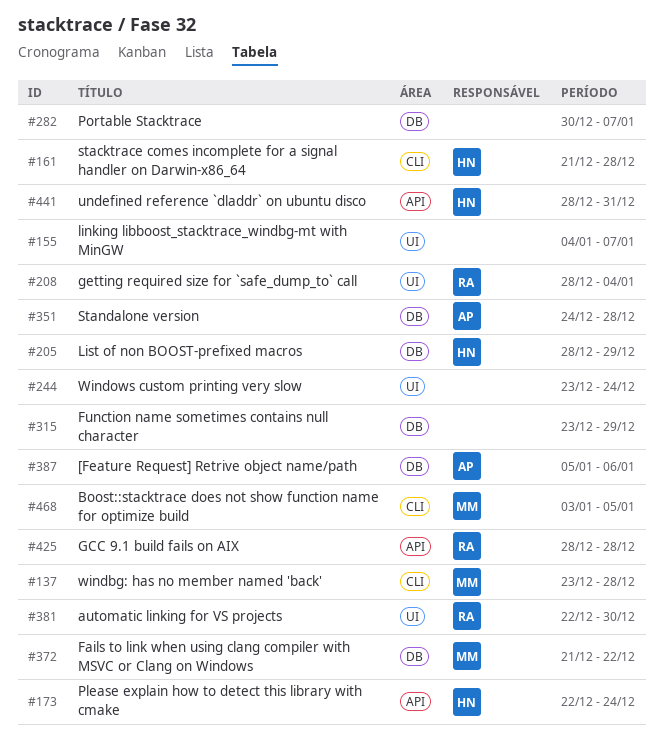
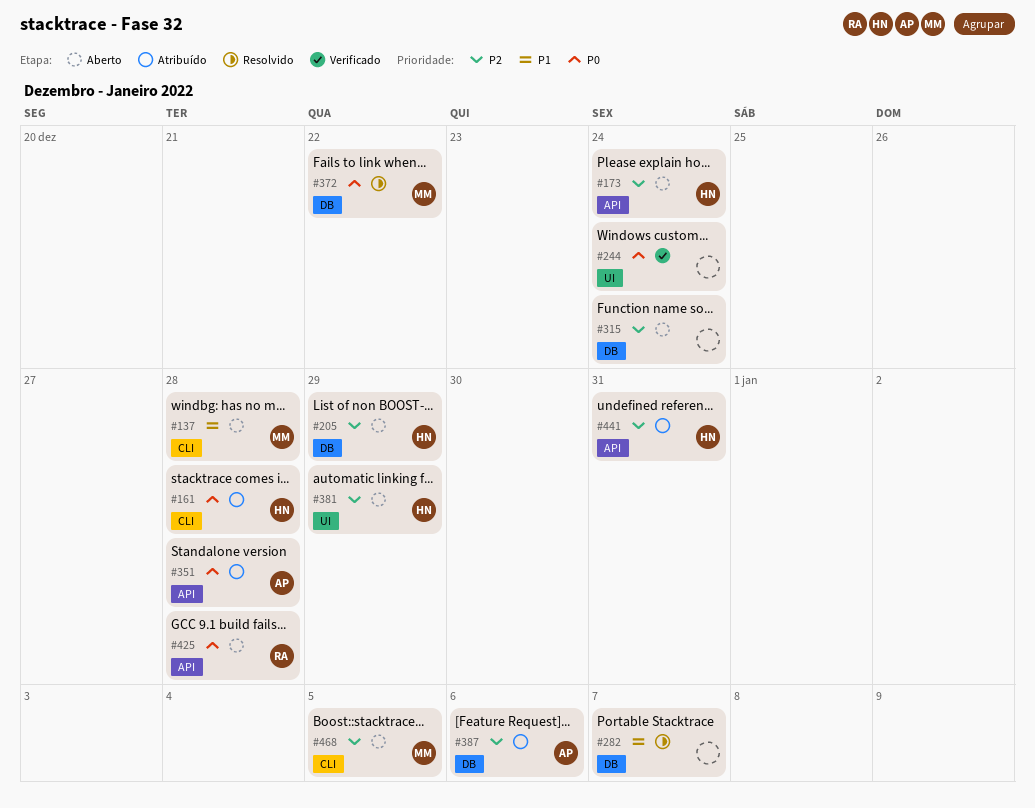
#155: present -> none
#208: present -> none
#315, due: Dec 29 -> Dec 24
#351, label: DB -> API
#381, owner: RA -> HN
#381, due: Dec 30 -> Dec 29

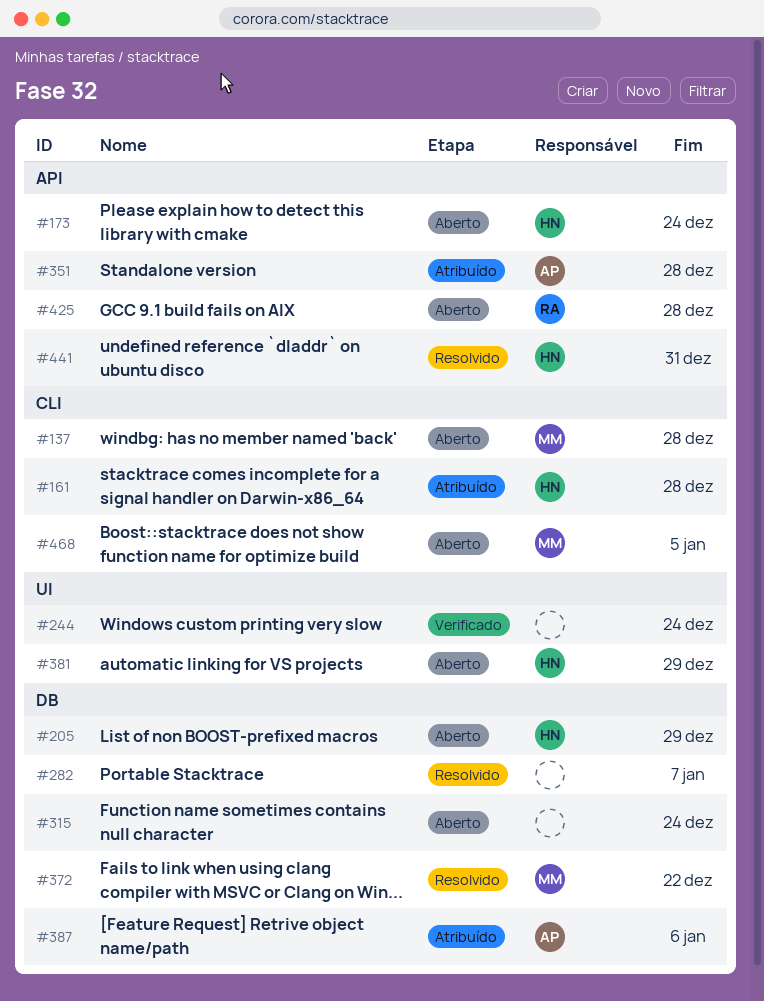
#441, status: Atribuído -> Resolvido

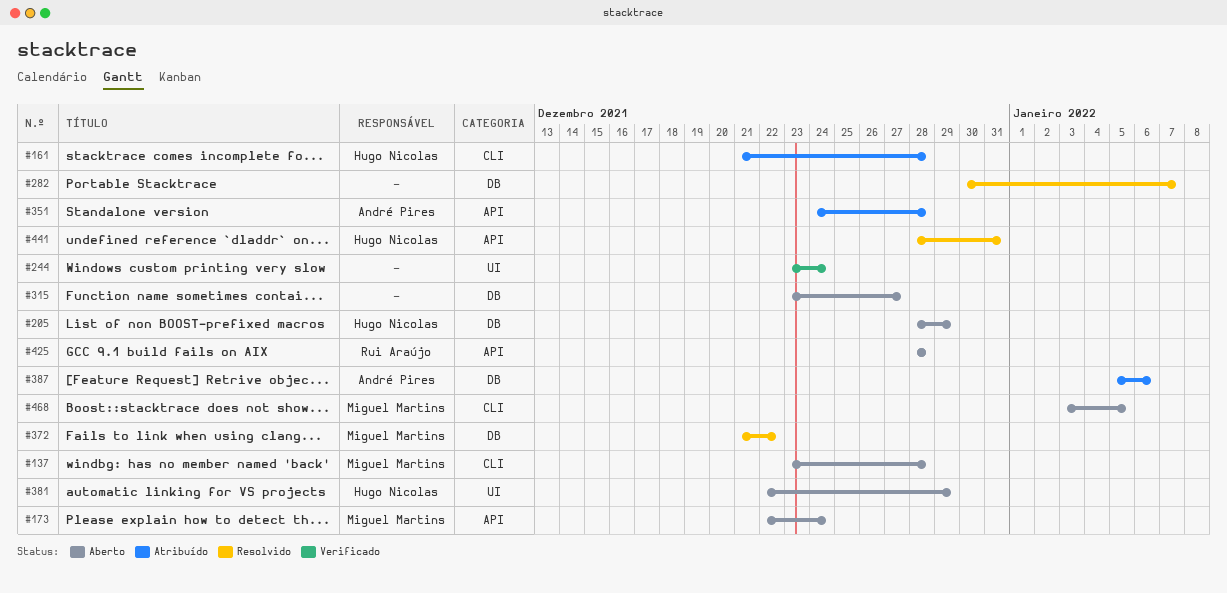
#173, owner: Hugo Nicolas -> Miguel Martins
#315, due: Dec 24 -> Dec 27

